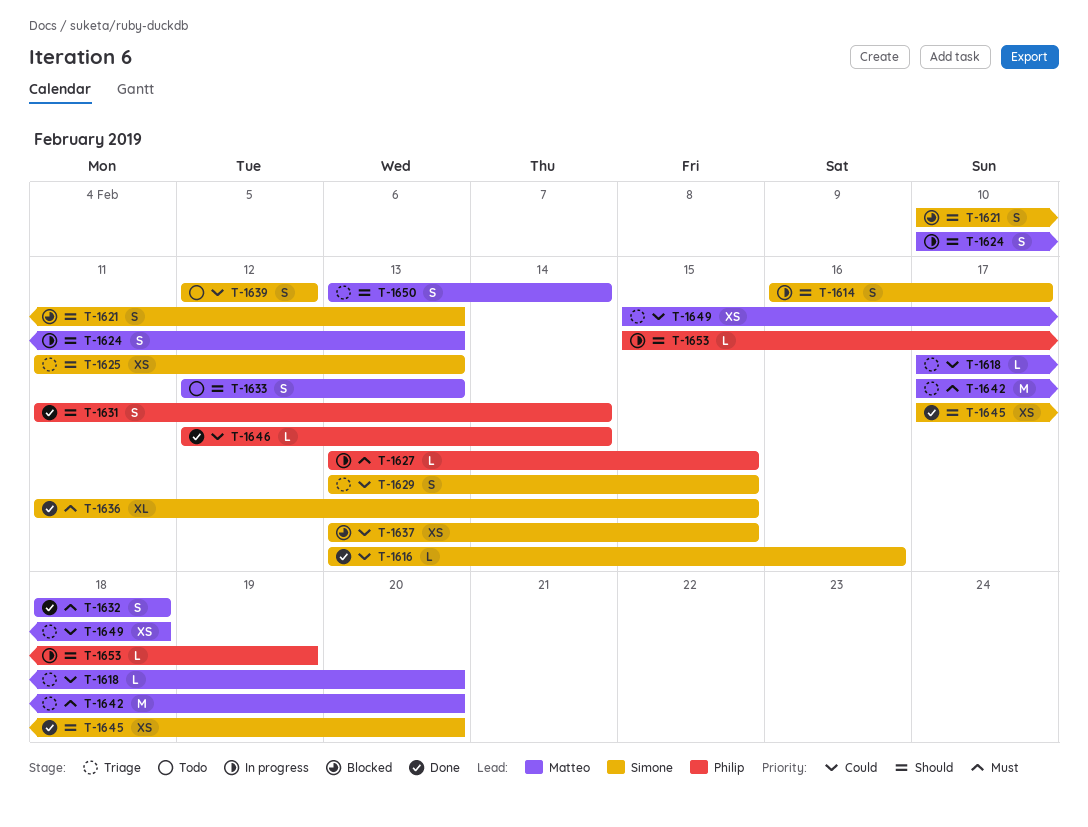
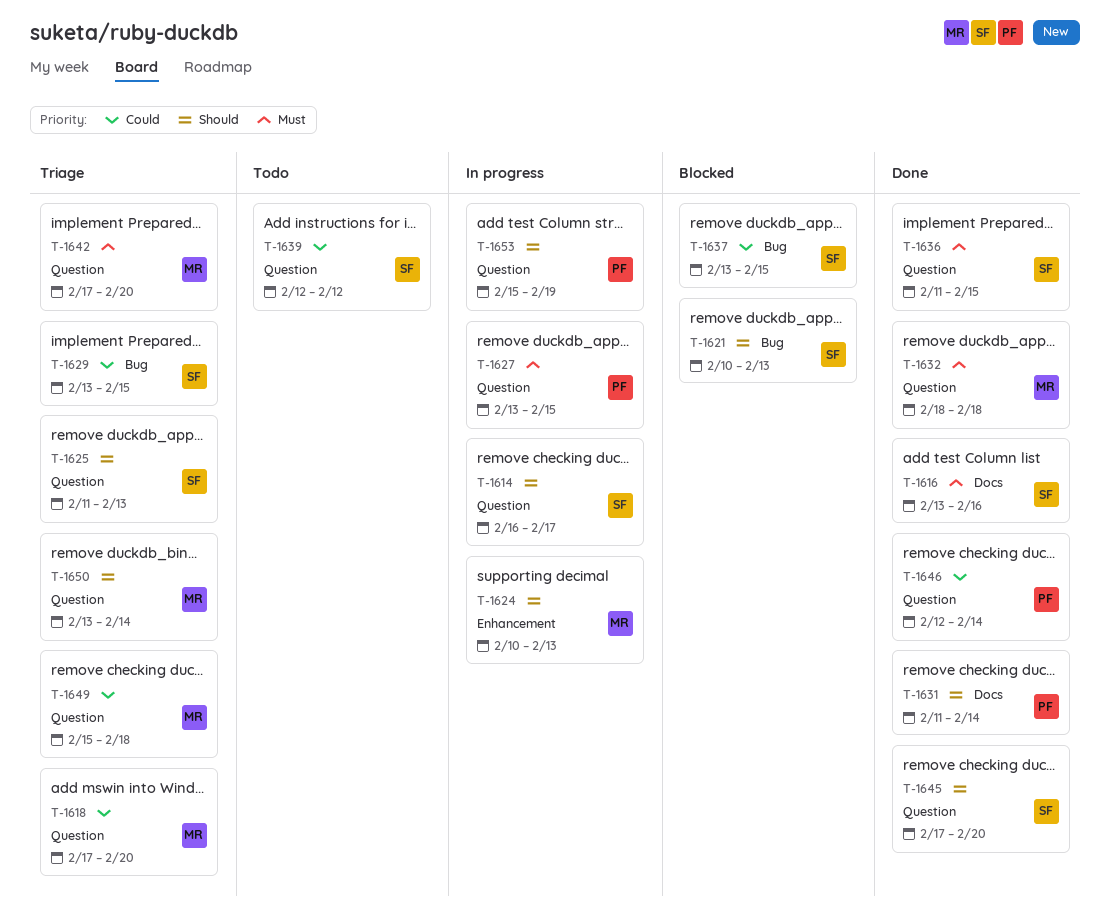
T-1616, priority: Could -> Must
T-1633: present -> none

